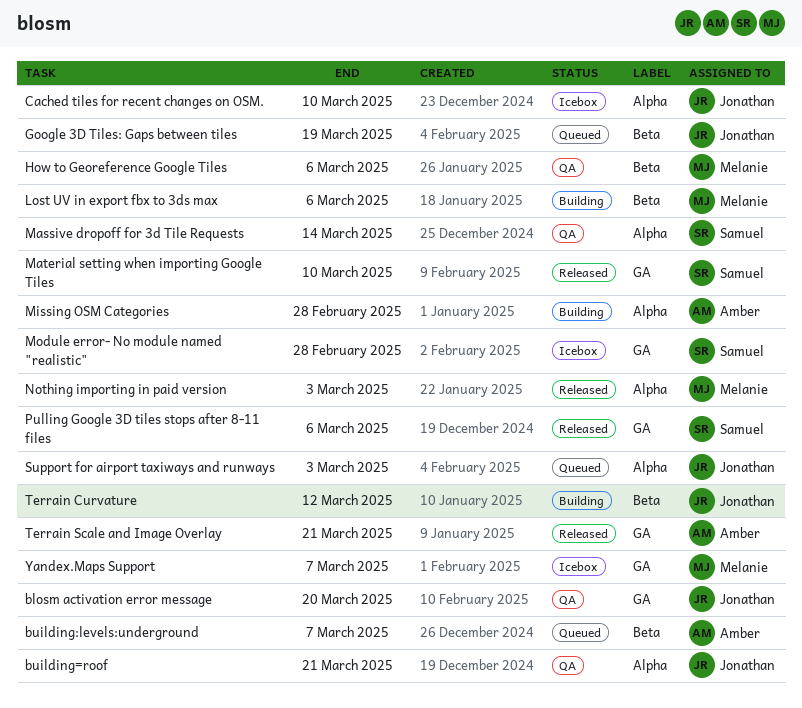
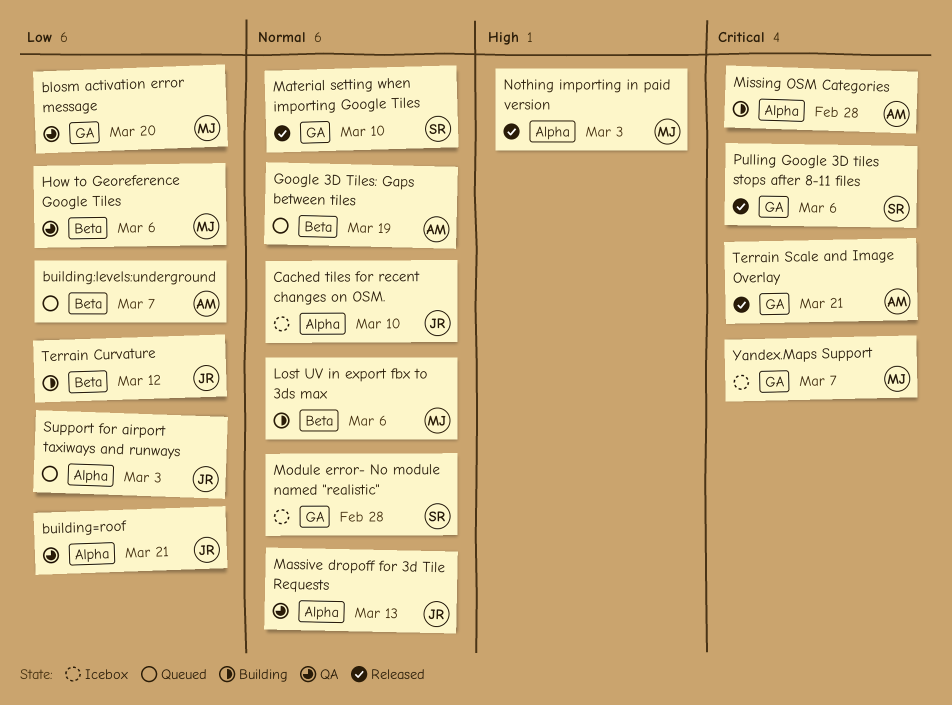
blosm activation error message, owner: Jonathan -> Melanie
Google 3D Tiles: Gaps between tiles, owner: Jonathan -> Amber
Massive dropoff for 3d Tile Requests, owner: Samuel -> Jonathan
Massive dropoff for 3d Tile Requests, due: Mar 14 -> Mar 13

